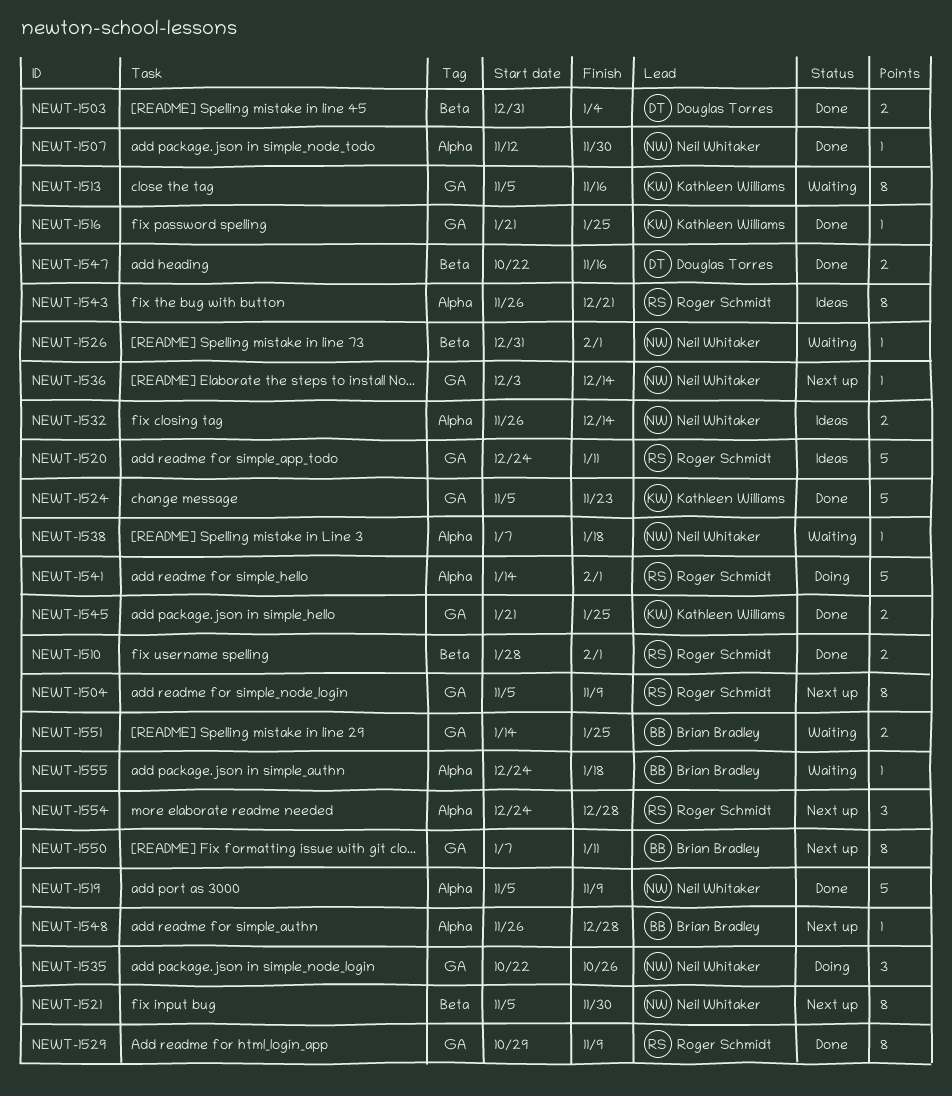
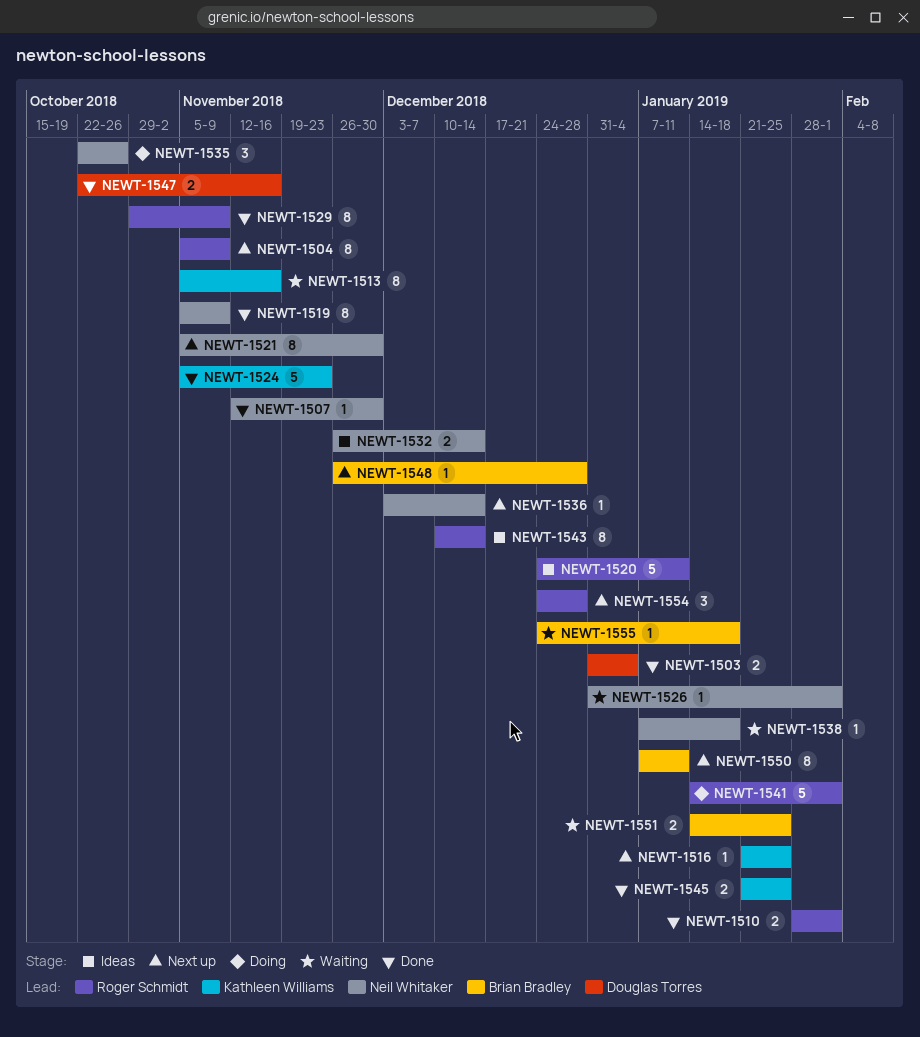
NEWT-1516, status: Done -> Next up
NEWT-1519, estimate: 5 -> 8
NEWT-1543, start: Nov 26 -> Dec 10
NEWT-1543, due: Dec 21 -> Dec 14

